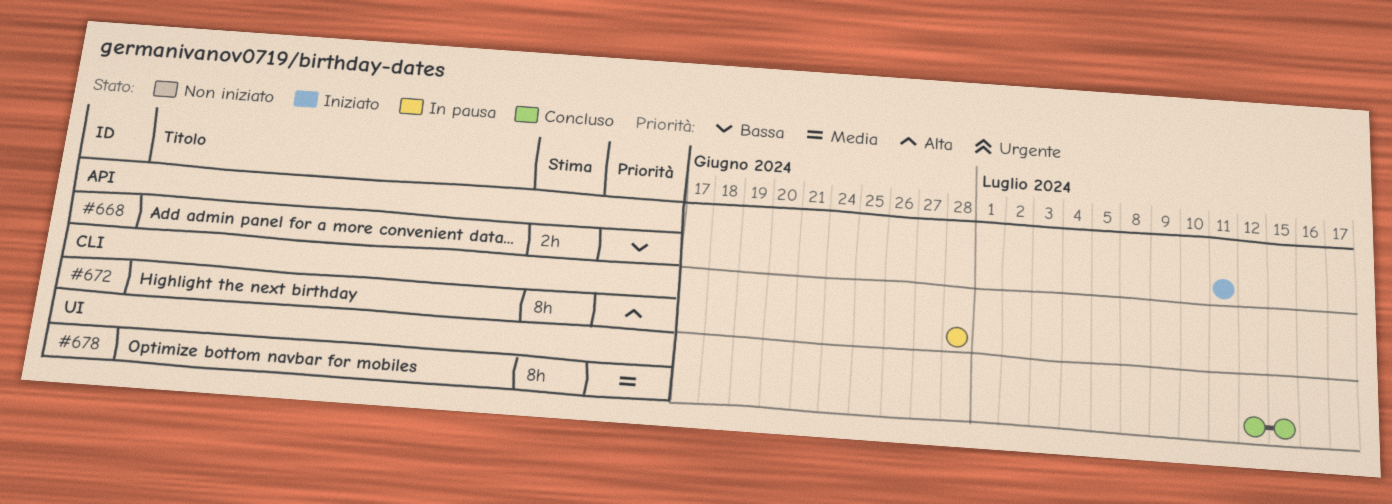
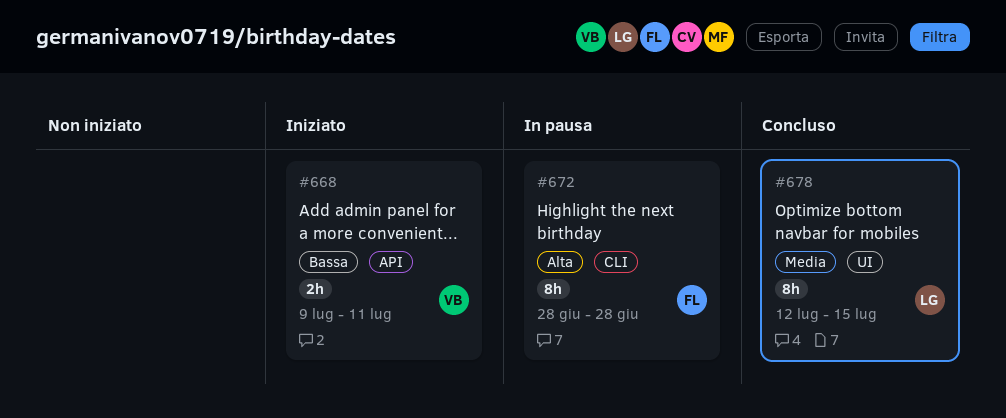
#668, start: Jul 11 -> Jul 9

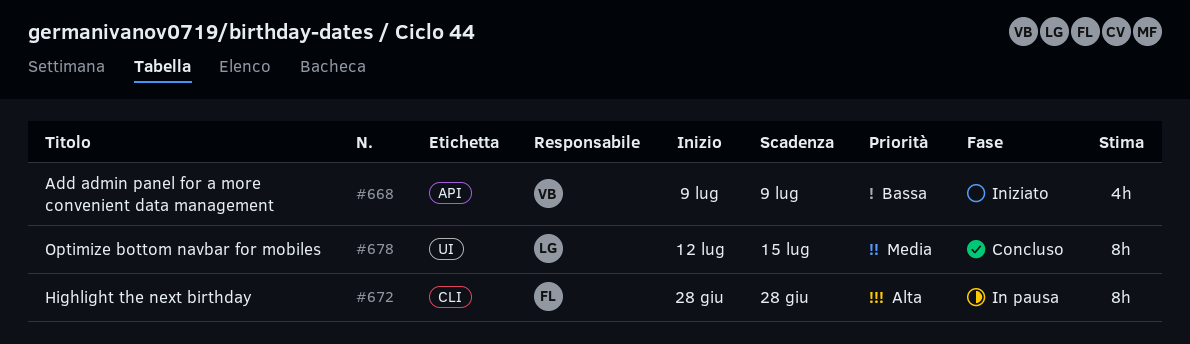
#668, estimate: 2h -> 4h
#668, due: Jul 11 -> Jul 9

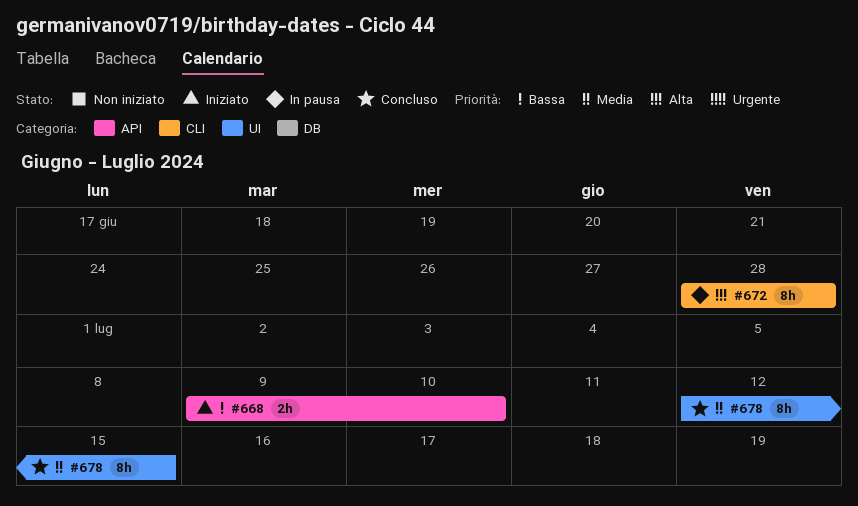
#668, estimate: 4h -> 2h
#668, due: Jul 9 -> Jul 10

